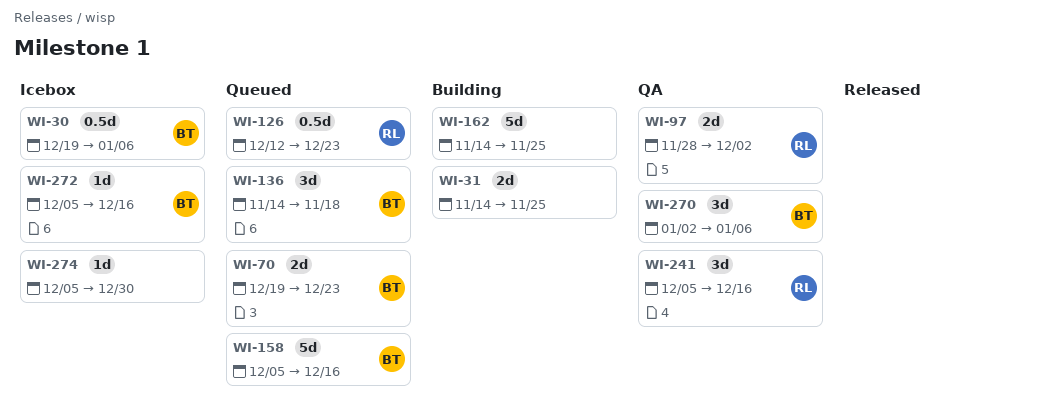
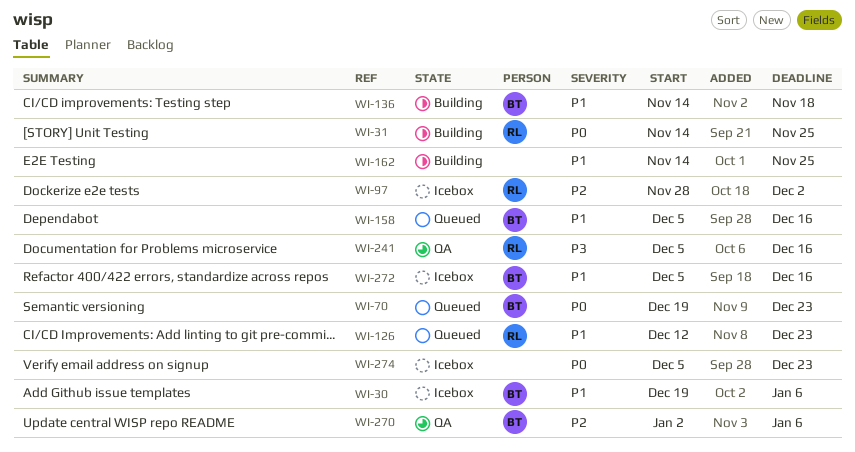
WI-31, owner: none -> RL
WI-97, status: QA -> Icebox
WI-136, status: Queued -> Building
WI-274, due: Dec 30 -> Dec 23

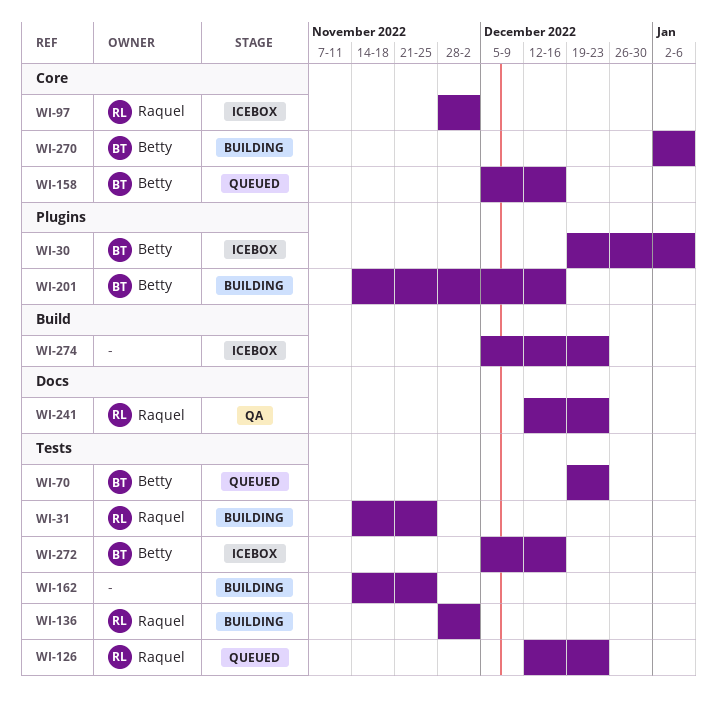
WI-136, owner: Betty -> Raquel
WI-136, start: Nov 14 -> Nov 28
WI-136, due: Nov 18 -> Dec 2
WI-201: none -> present
WI-241, start: Dec 5 -> Dec 12
WI-241, due: Dec 16 -> Dec 23
WI-270, status: QA -> Building

